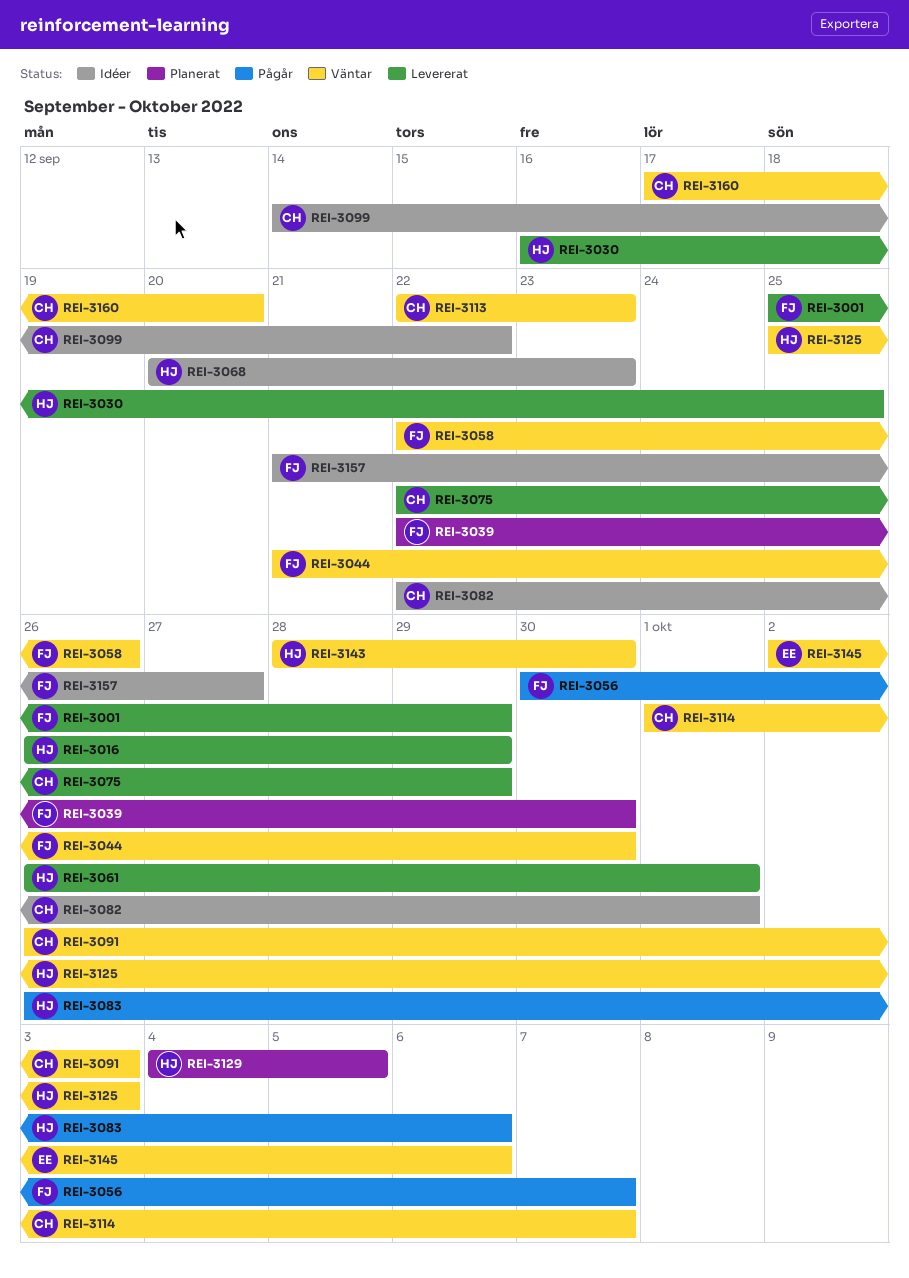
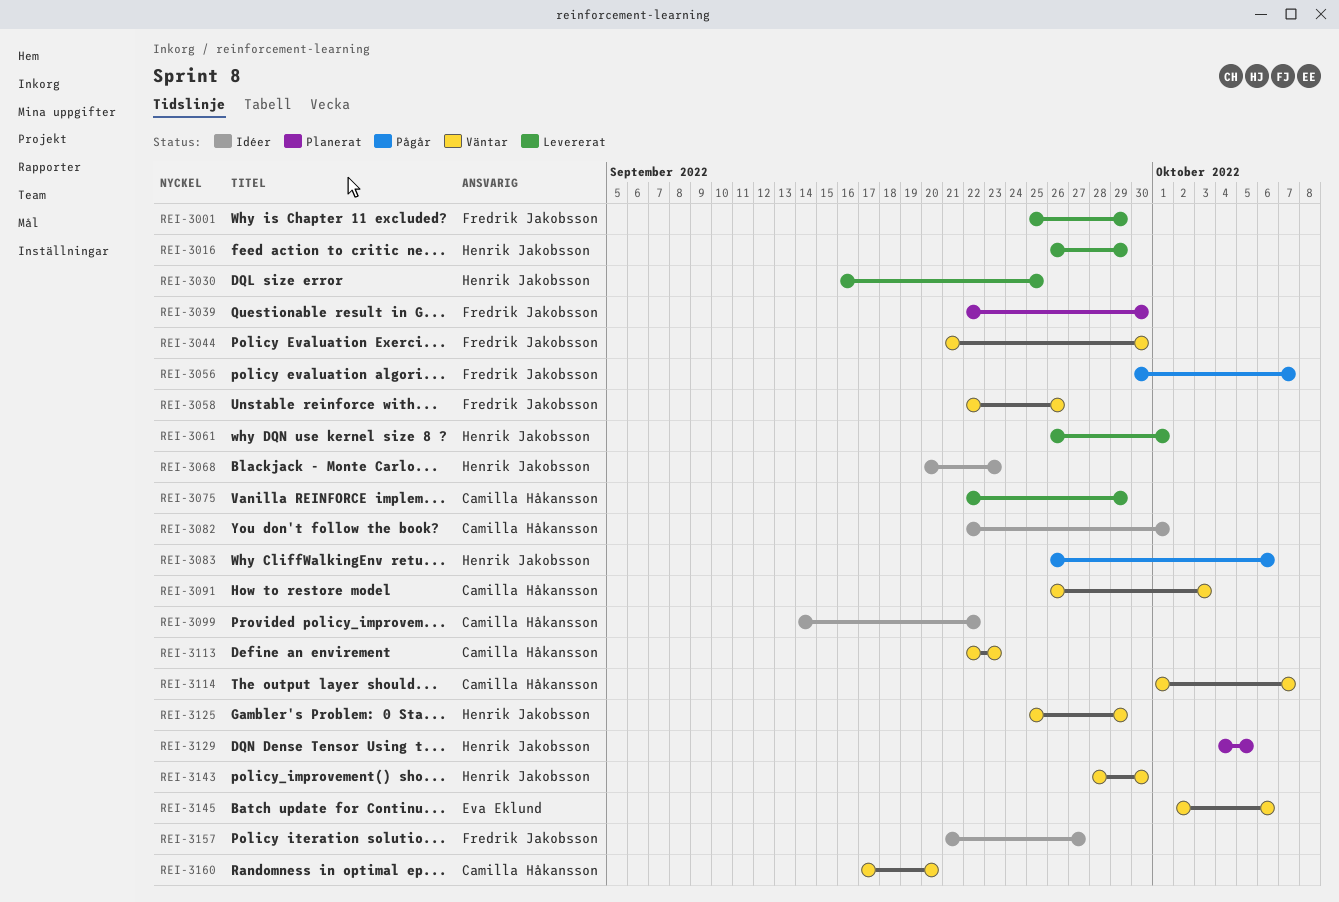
REI-3125, due: Oct 3 -> Sep 29

